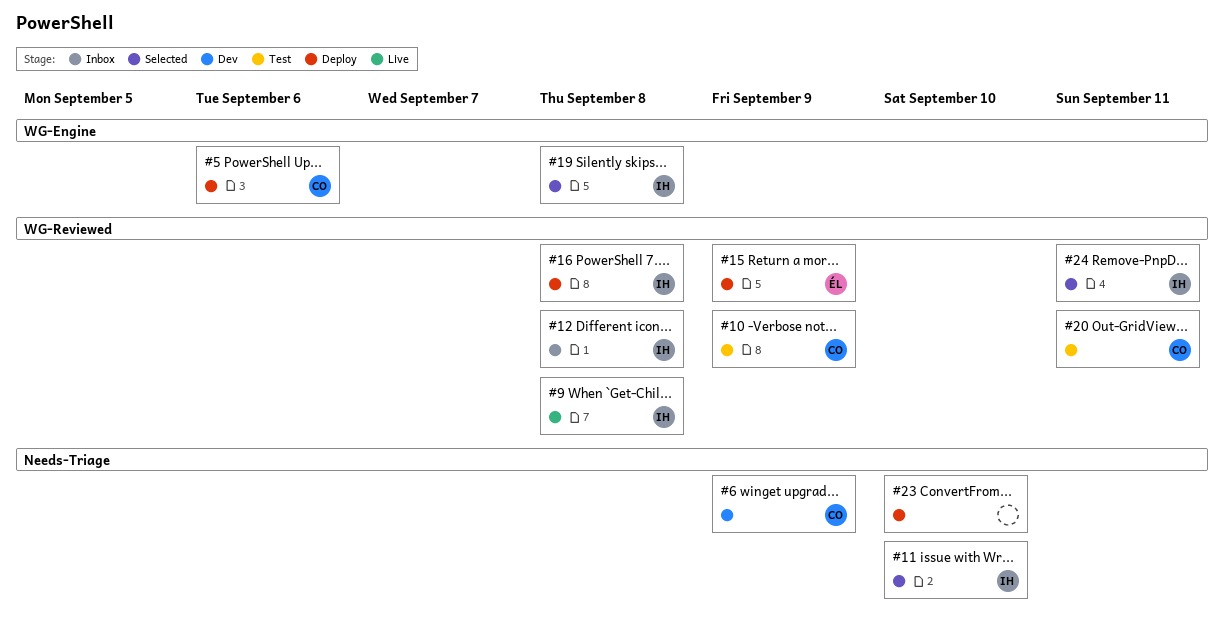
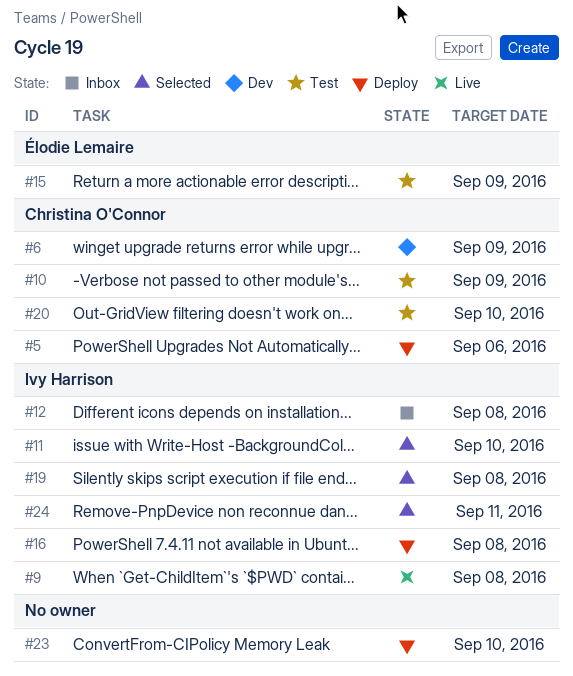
#15, status: Deploy -> Test
#20, due: Sep 11 -> Sep 10

